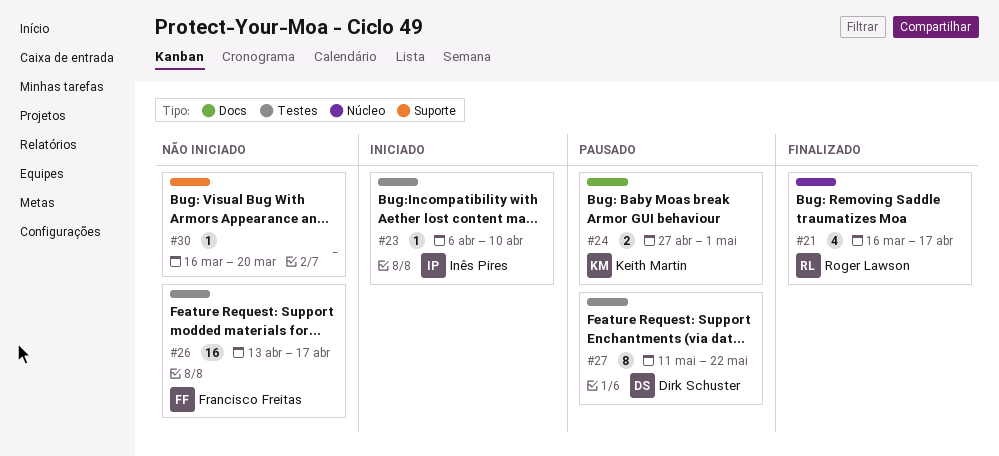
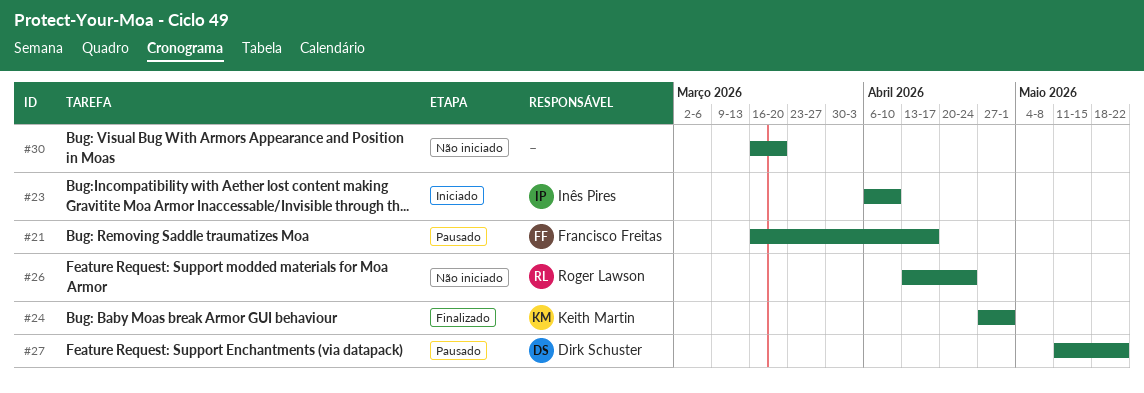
#21, status: Finalizado -> Pausado
#21, owner: Roger Lawson -> Francisco Freitas
#24, status: Pausado -> Finalizado
#26, owner: Francisco Freitas -> Roger Lawson
#26, due: Apr 17 -> Apr 24

